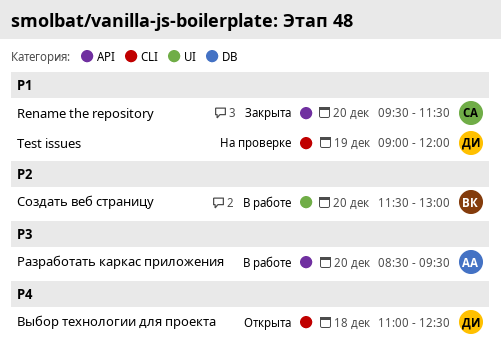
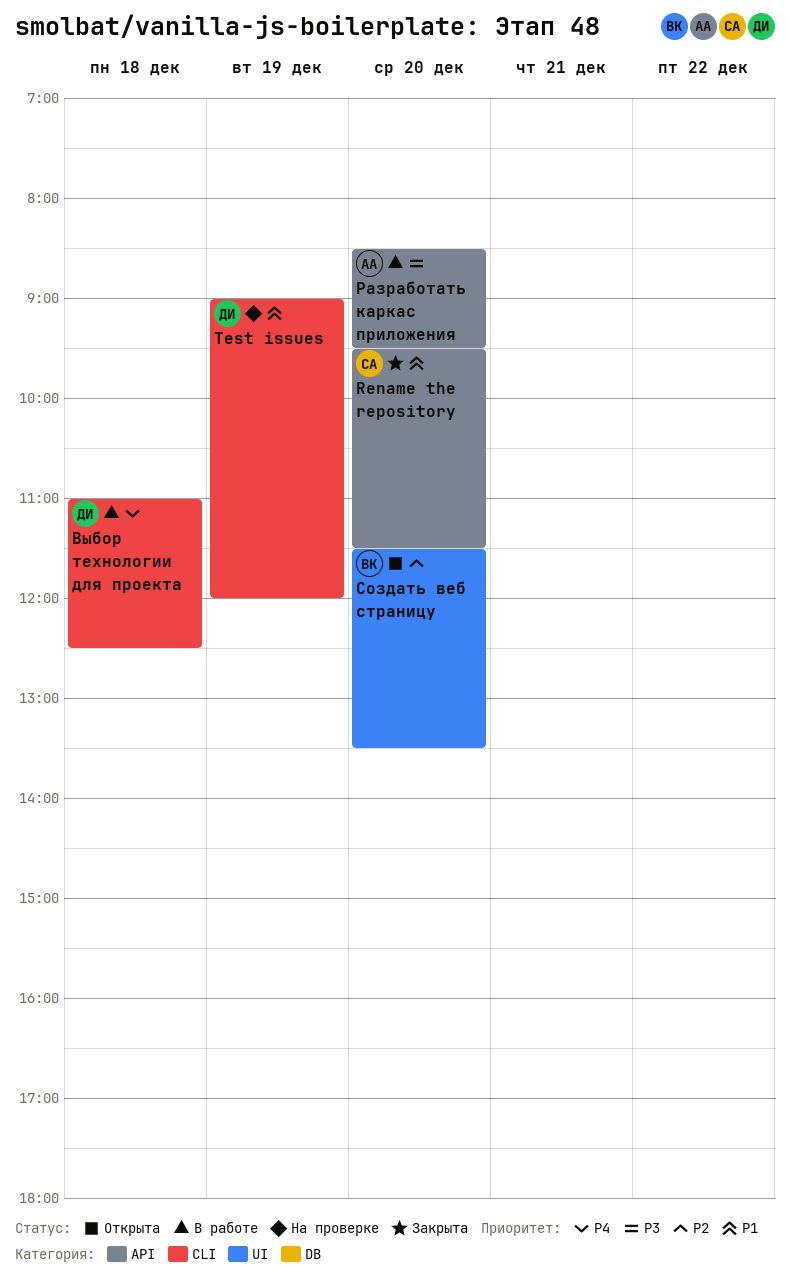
Выбор технологии для проекта, status: Открыта -> В работе
Создать веб страницу, status: В работе -> Открыта
Создать веб страницу, ends: 13:00 -> 13:30

